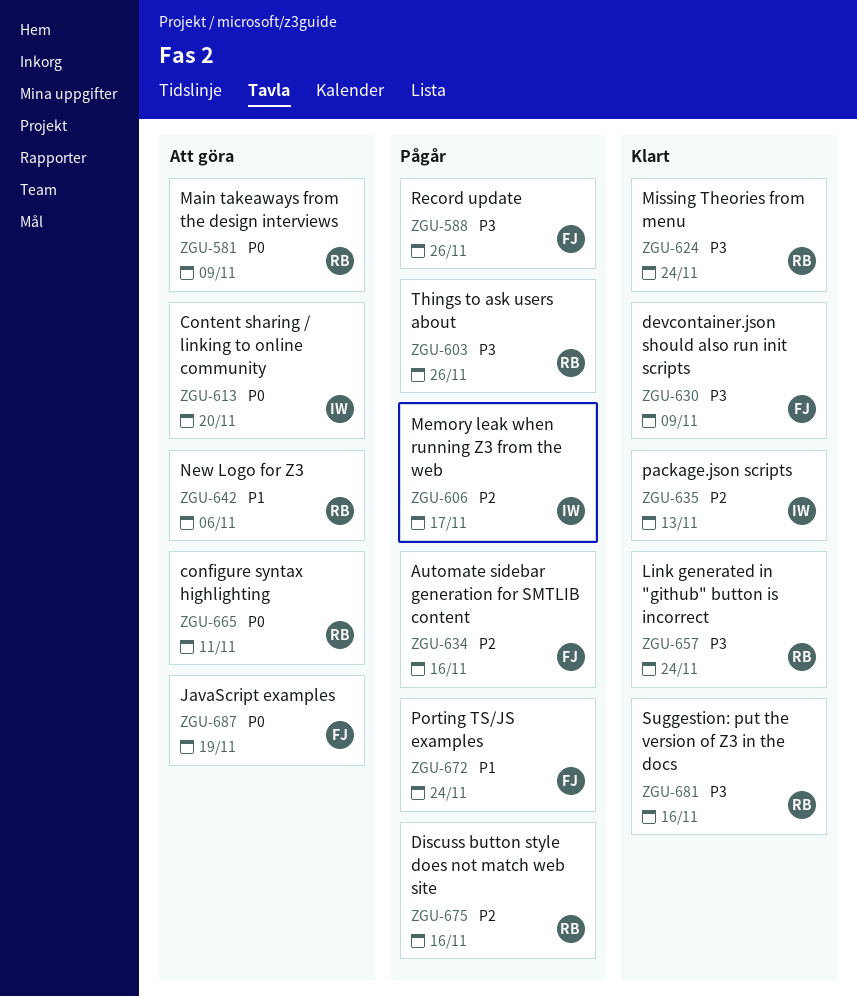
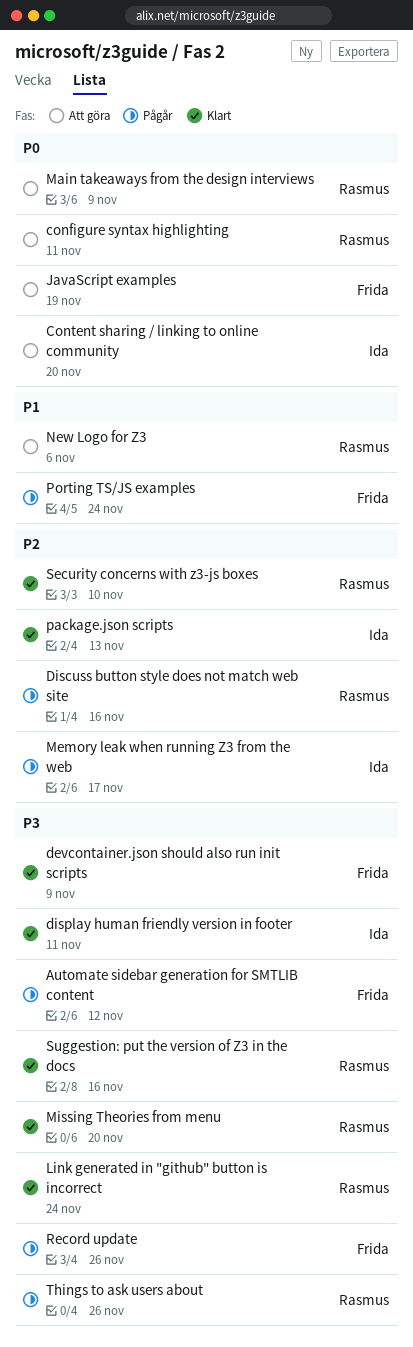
Automate sidebar generation for SMTLIB content, priority: P2 -> P3
Automate sidebar generation for SMTLIB content, due: Nov 16 -> Nov 12
display human friendly version in footer: none -> present
Missing Theories from menu, due: Nov 24 -> Nov 20
Security concerns with z3-js boxes: none -> present

